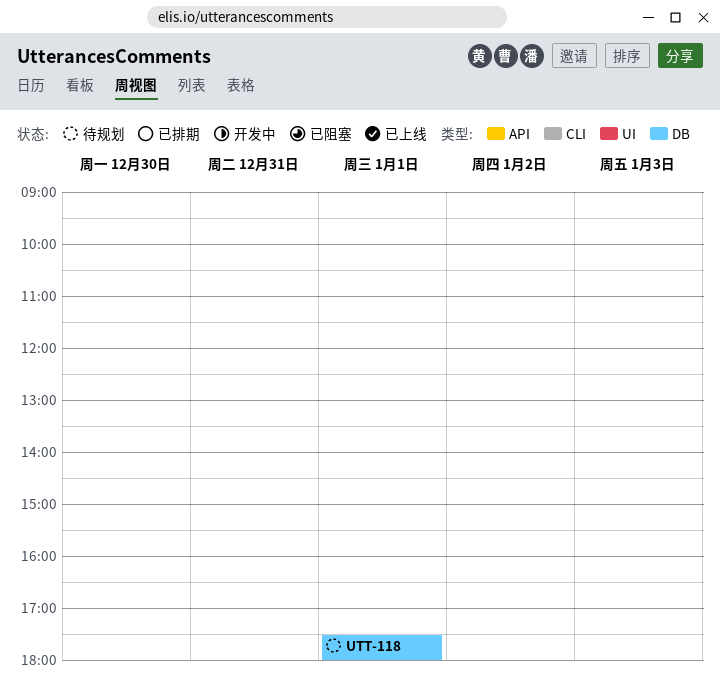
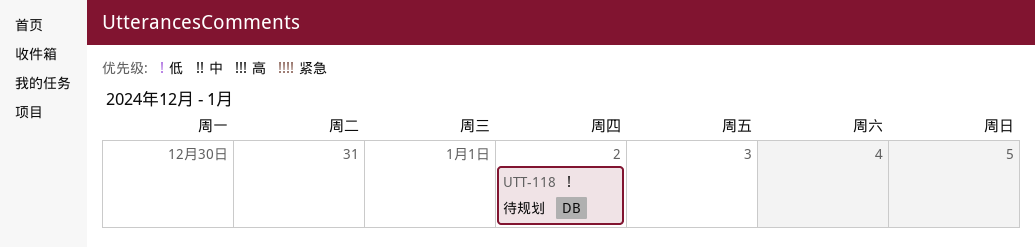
UTT-118, day: Jan 1 -> Jan 2

